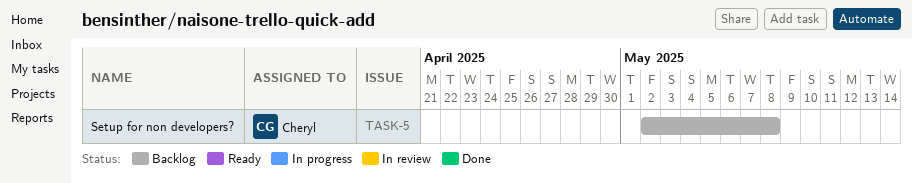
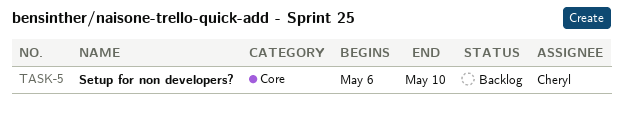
TASK-5, start: May 2 -> May 6
TASK-5, due: May 8 -> May 10

